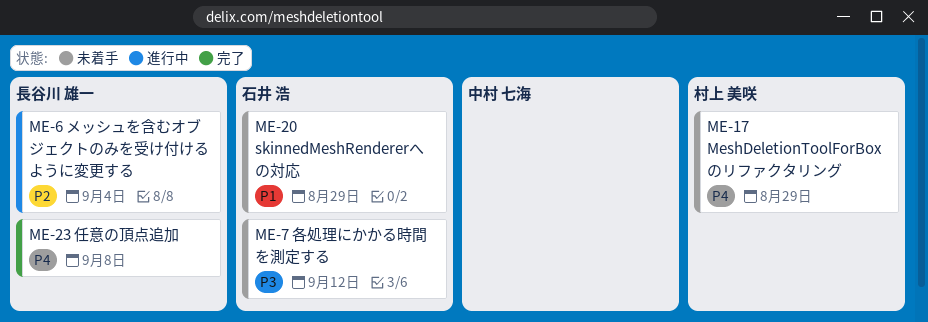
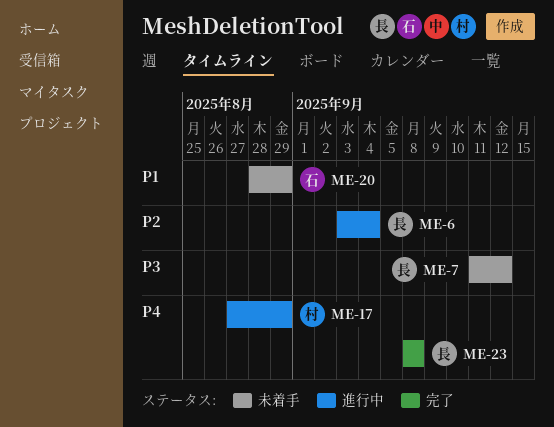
ME-7, owner: 石井 浩 -> 長谷川 雄一
ME-17, status: 未着手 -> 進行中

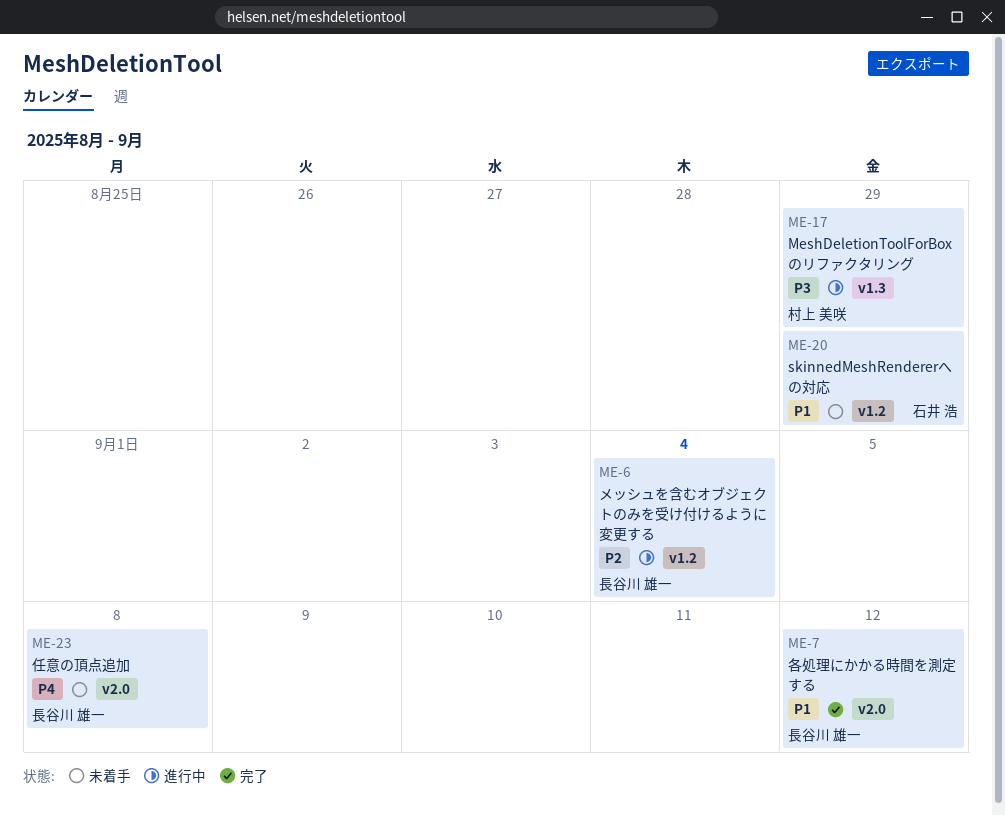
ME-7, status: 未着手 -> 完了
ME-7, priority: P3 -> P1
ME-17, priority: P4 -> P3
ME-23, status: 完了 -> 未着手

